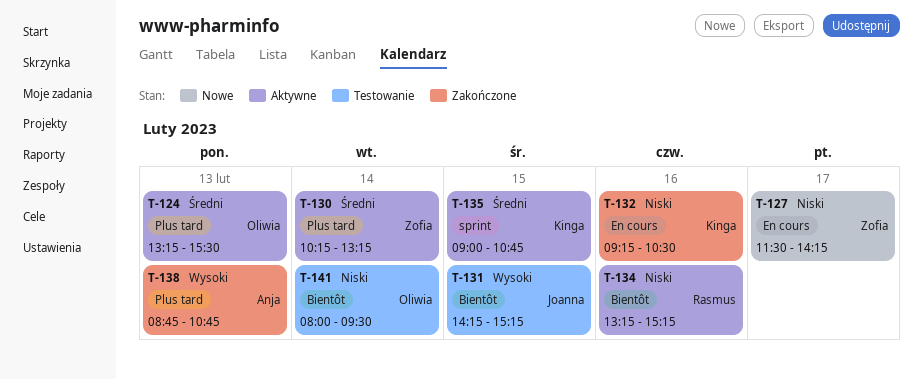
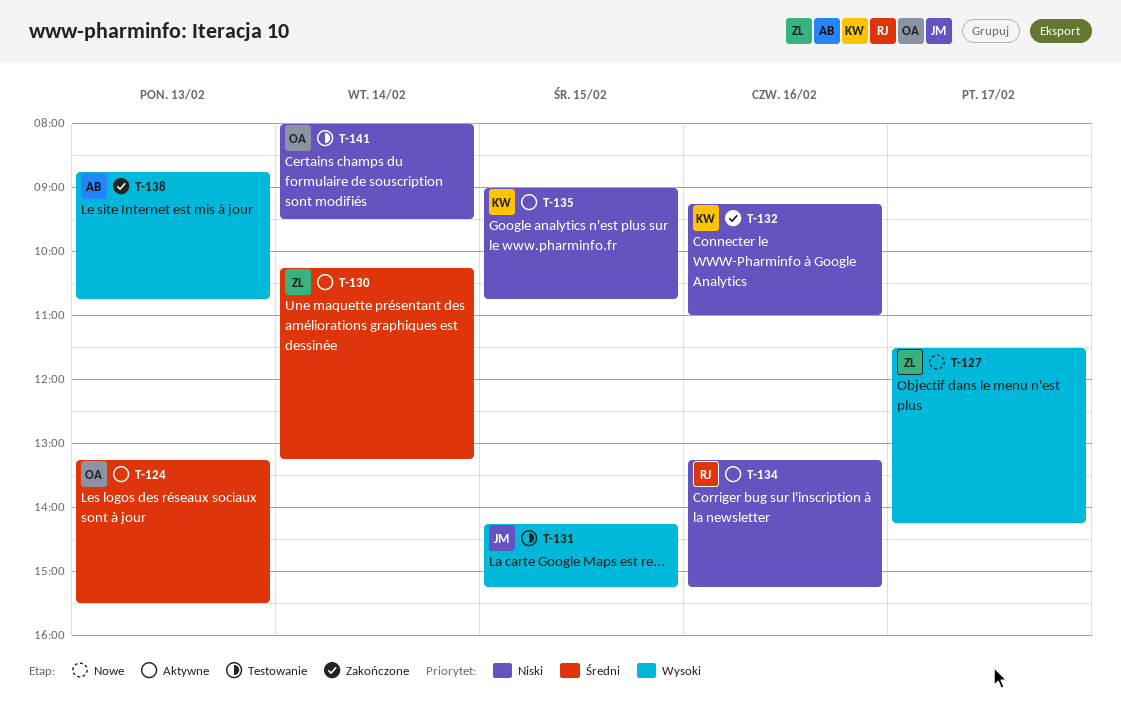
T-127, priority: Niski -> Wysoki
T-132, ends: 10:30 -> 11:00
T-135, priority: Średni -> Niski

